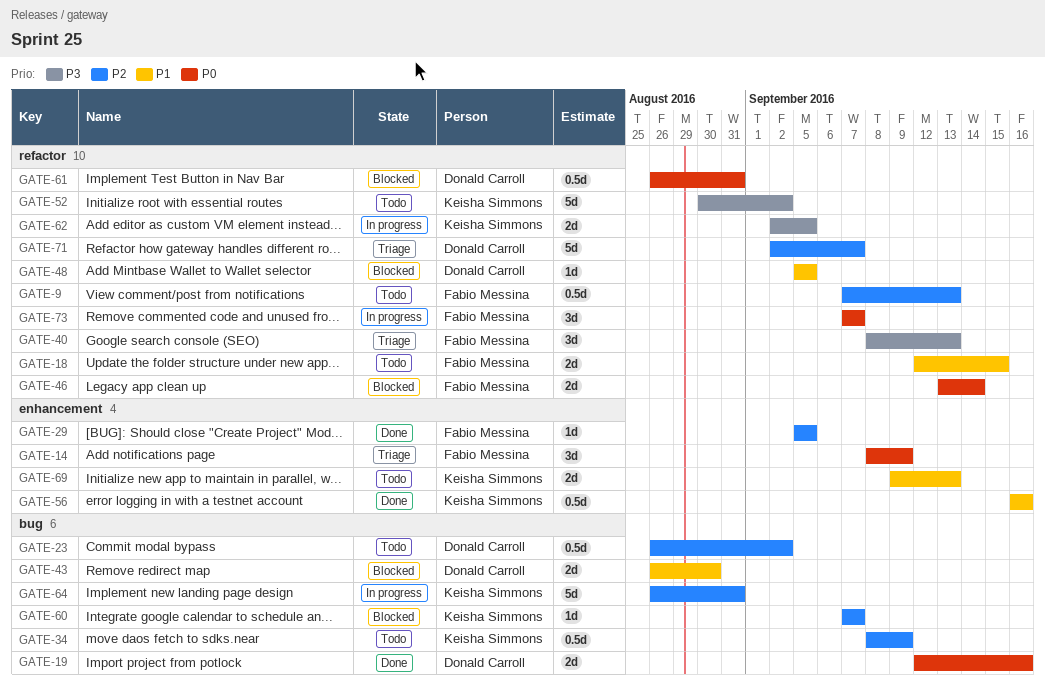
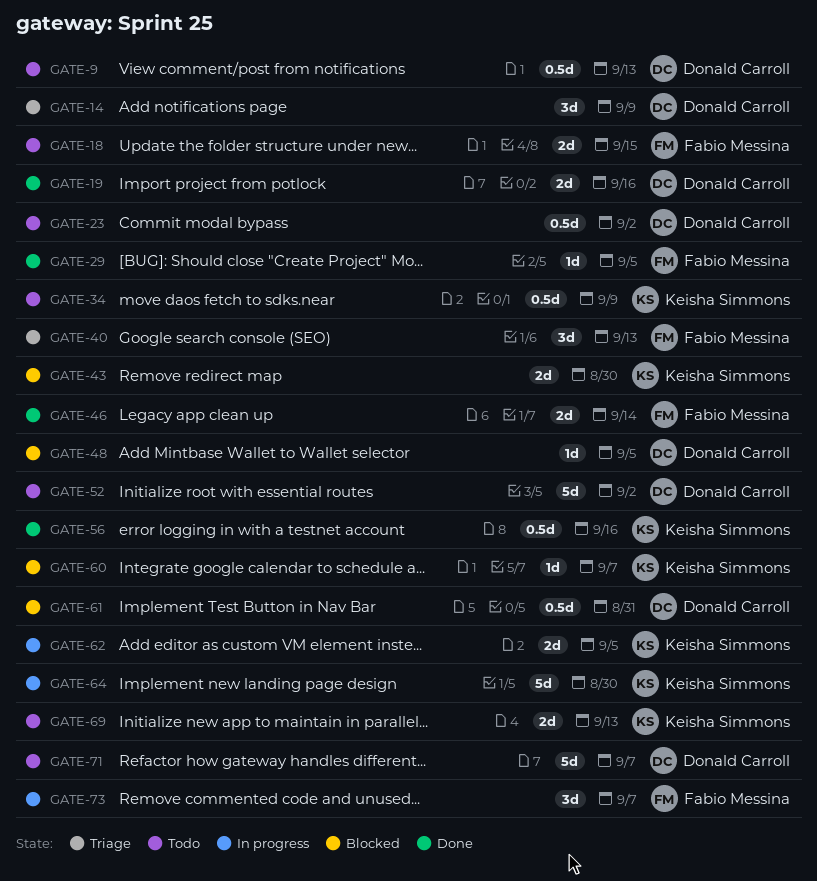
GATE-9, owner: Fabio Messina -> Donald Carroll
GATE-14, owner: Fabio Messina -> Donald Carroll
GATE-43, owner: Donald Carroll -> Keisha Simmons
GATE-46, status: Blocked -> Done
GATE-52, owner: Keisha Simmons -> Donald Carroll
GATE-64, due: Aug 31 -> Aug 30
GATE-71, status: Triage -> Todo

